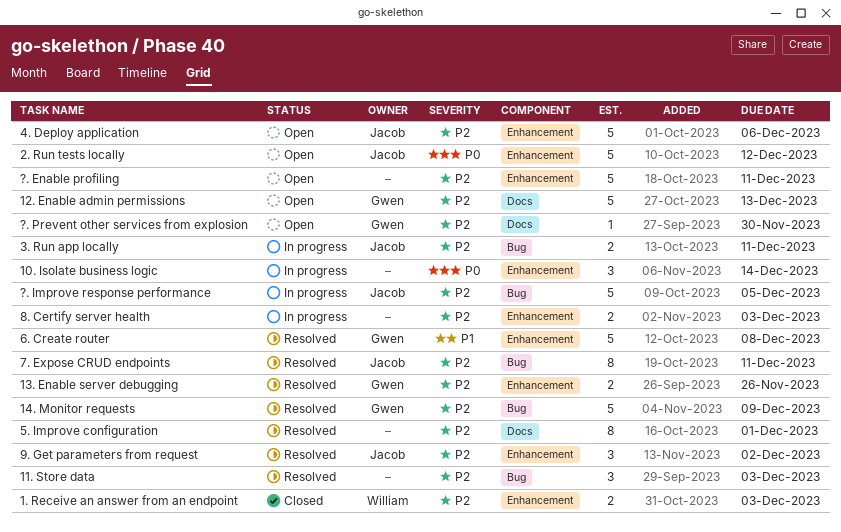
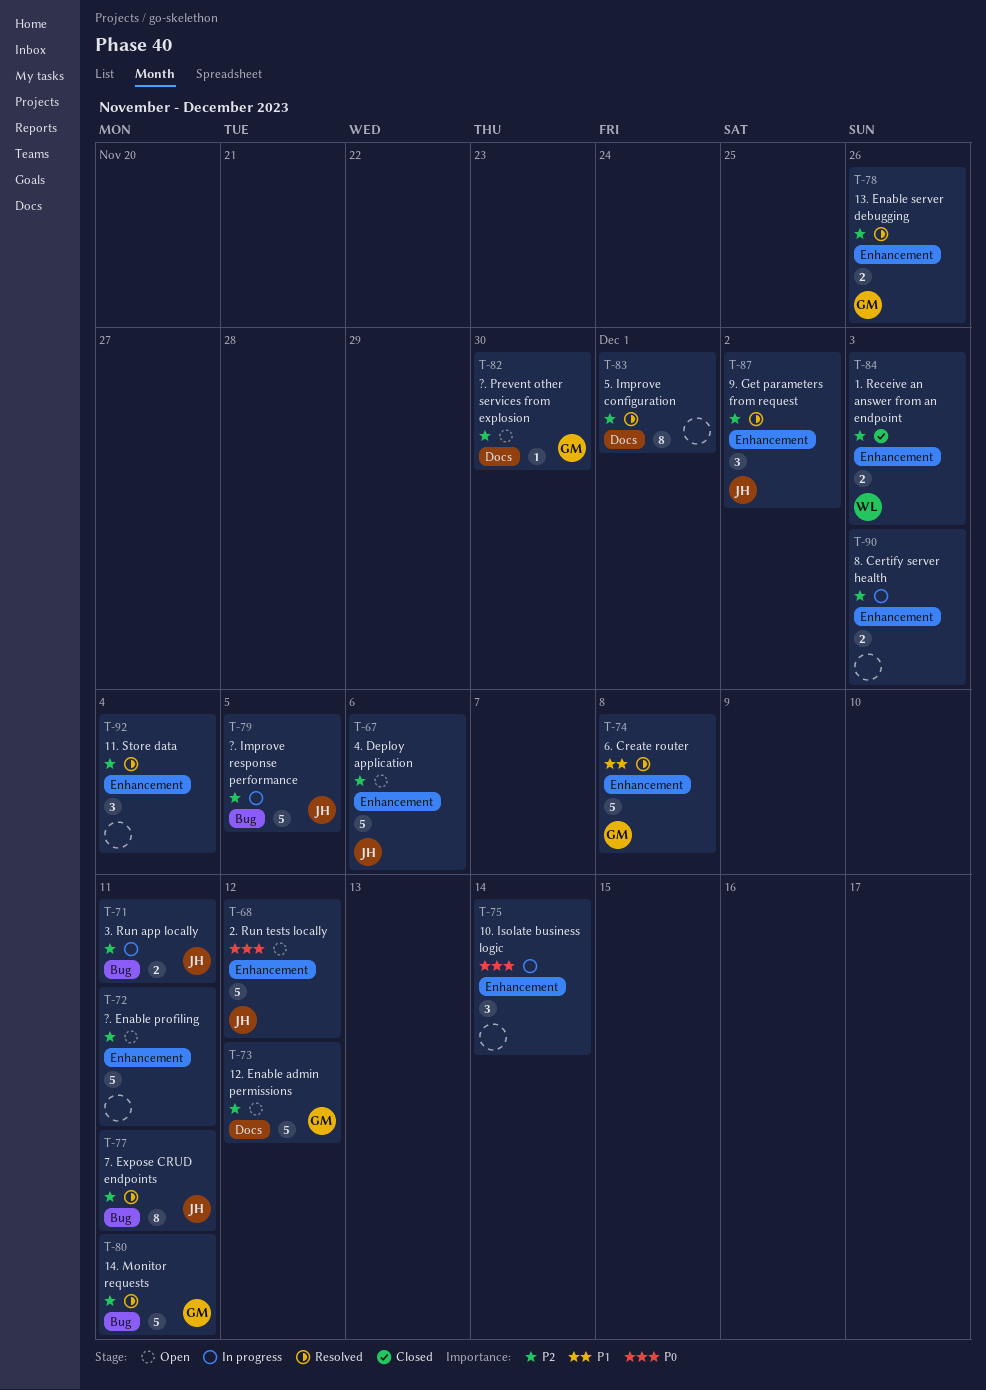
11. Store data, label: Bug -> Enhancement
11. Store data, due: Dec 3 -> Dec 4
12. Enable admin permissions, due: Dec 13 -> Dec 12
14. Monitor requests, due: Dec 9 -> Dec 11

